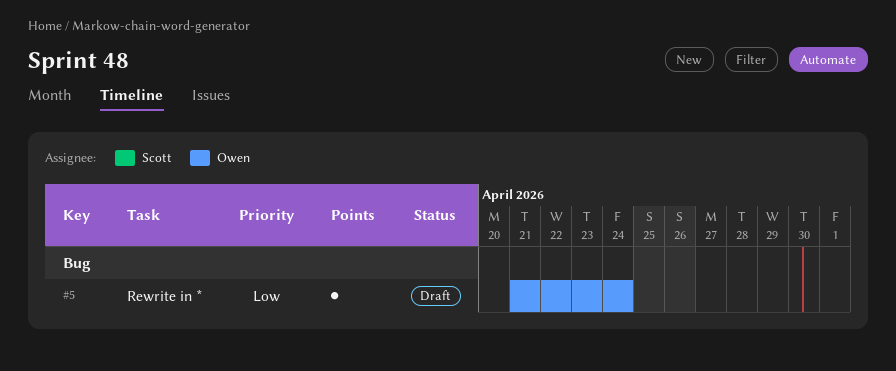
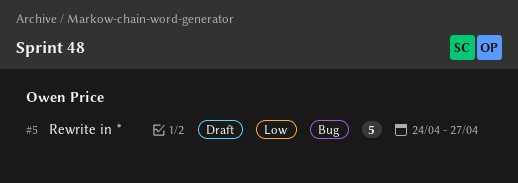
#5, estimate: 1 -> 5
#5, start: Apr 21 -> Apr 24
#5, due: Apr 24 -> Apr 27

